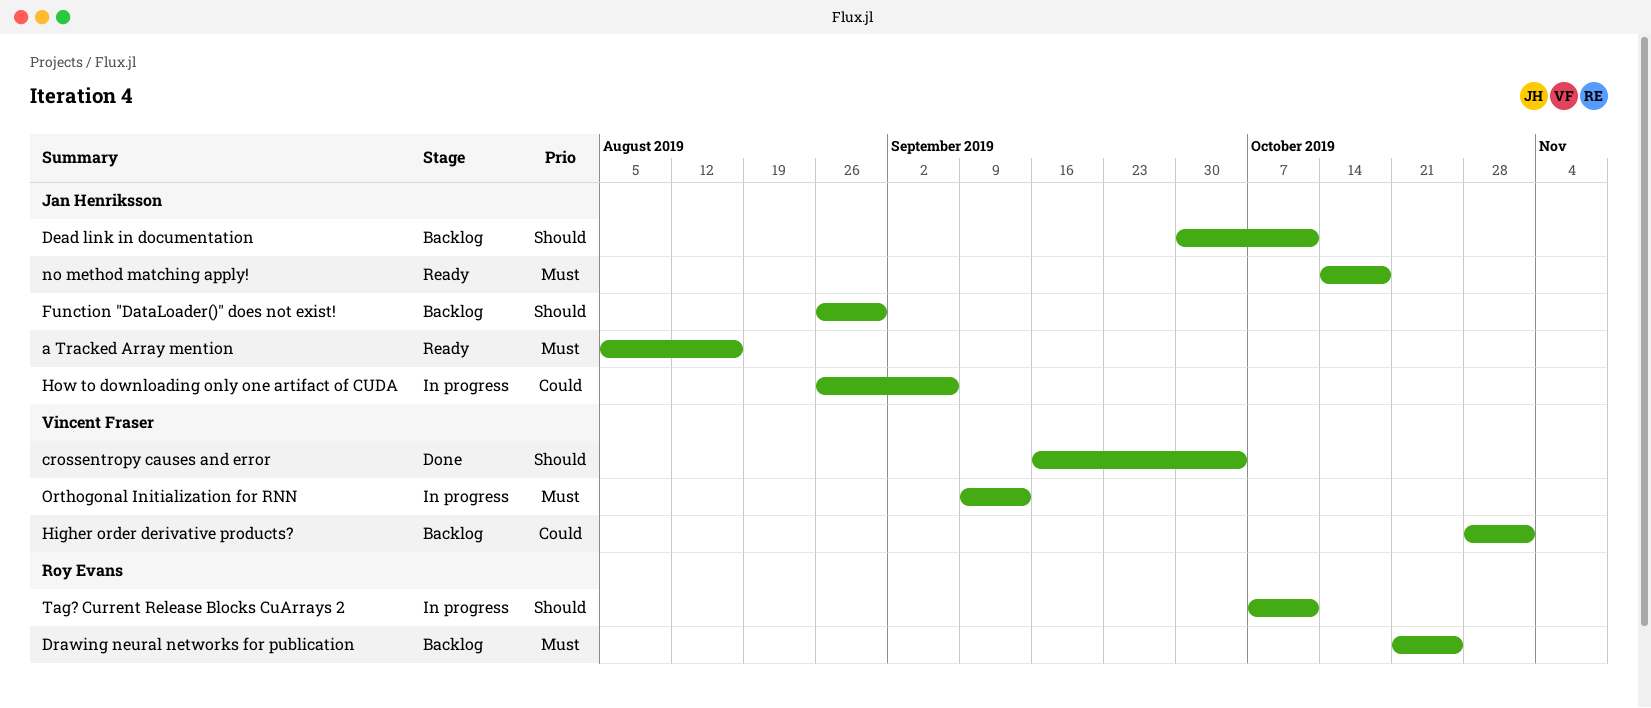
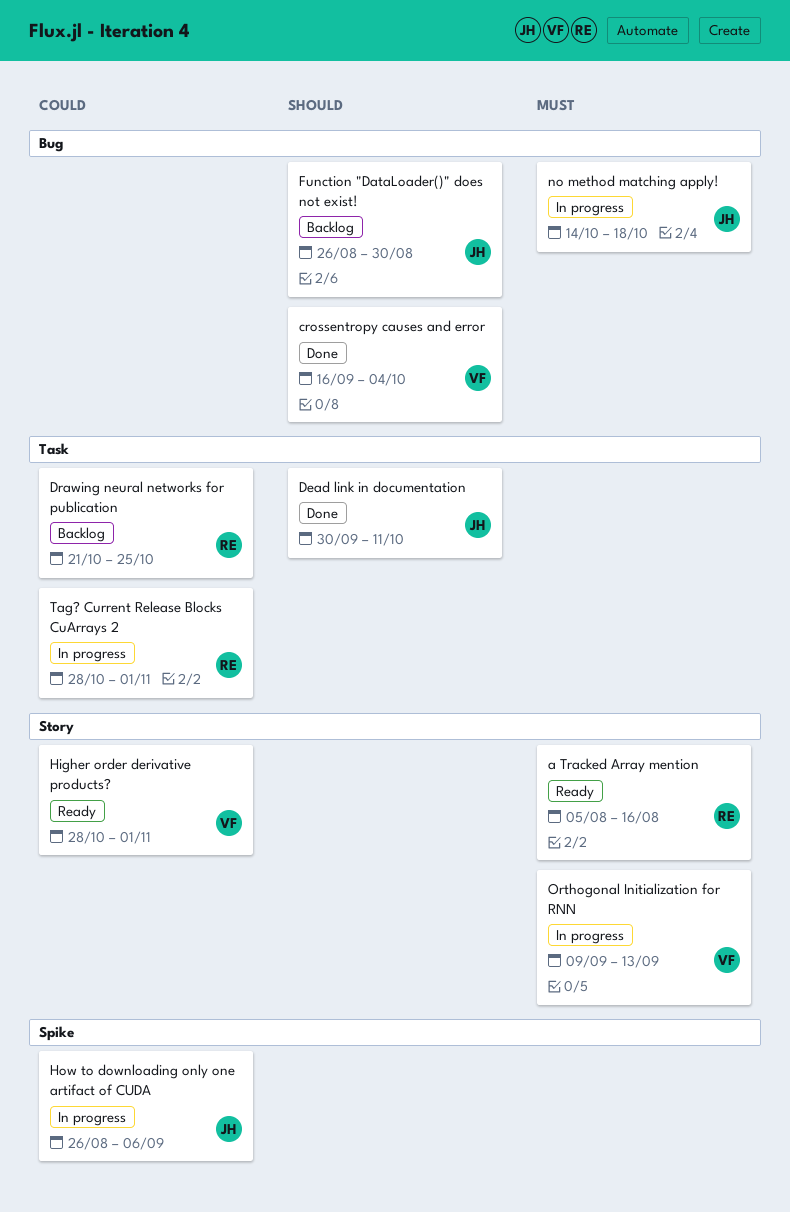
a Tracked Array mention, owner: Jan Henriksson -> Roy Evans
Dead link in documentation, status: Backlog -> Done
Drawing neural networks for publication, priority: Must -> Could
Higher order derivative products?, status: Backlog -> Ready
no method matching apply!, status: Ready -> In progress
Tag? Current Release Blocks CuArrays 2, priority: Should -> Could
Tag? Current Release Blocks CuArrays 2, start: Oct 7 -> Oct 28
Tag? Current Release Blocks CuArrays 2, due: Oct 11 -> Nov 1

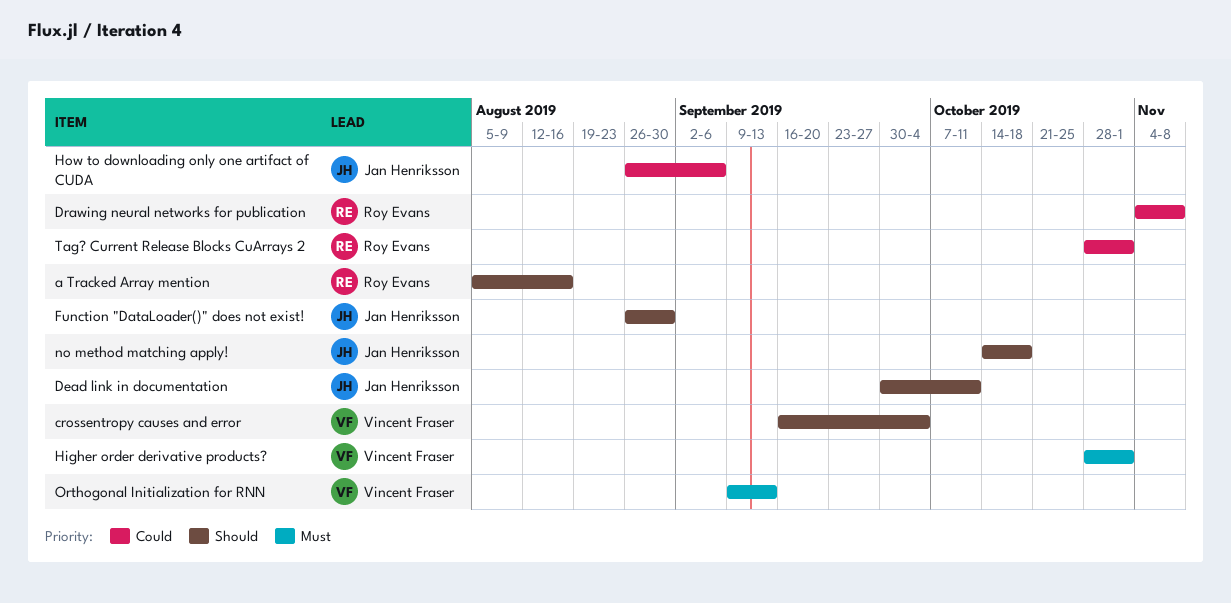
a Tracked Array mention, priority: Must -> Should
Drawing neural networks for publication, start: Oct 21 -> Nov 4
Drawing neural networks for publication, due: Oct 25 -> Nov 8
Higher order derivative products?, priority: Could -> Must
no method matching apply!, priority: Must -> Should

